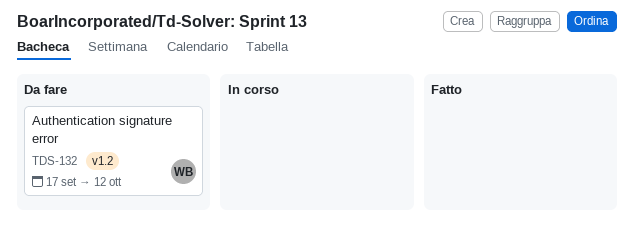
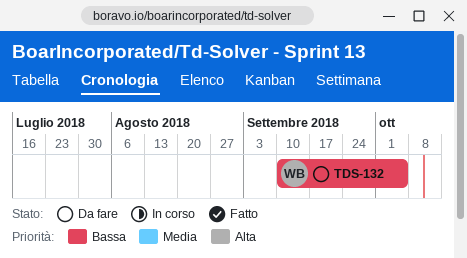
TDS-132, start: Sep 17 -> Sep 10
TDS-132, due: Oct 12 -> Oct 5

